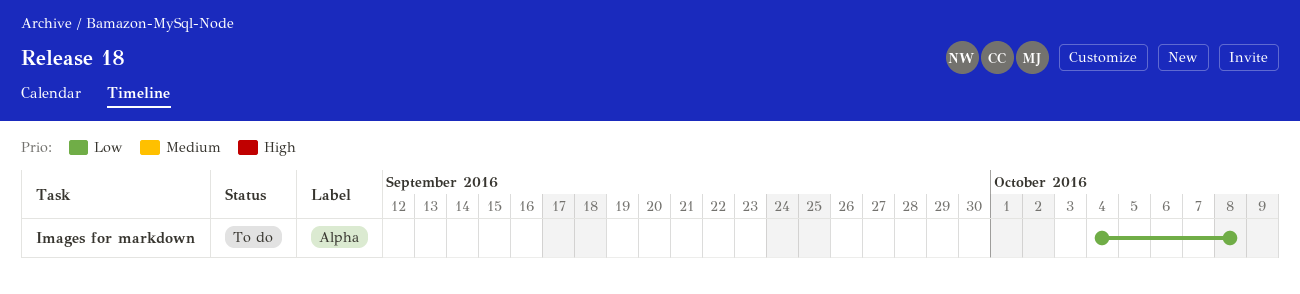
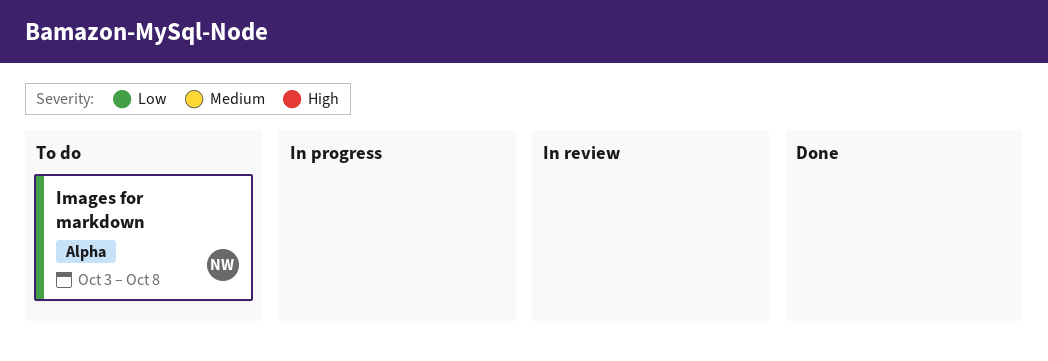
Images for markdown, start: Oct 4 -> Oct 3

